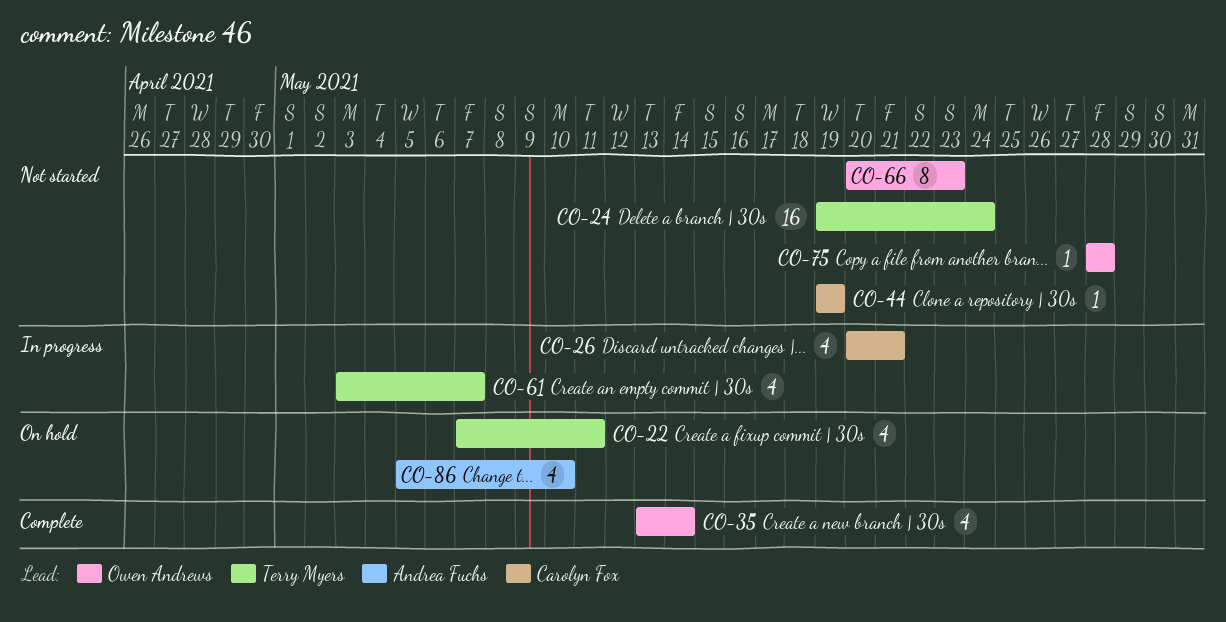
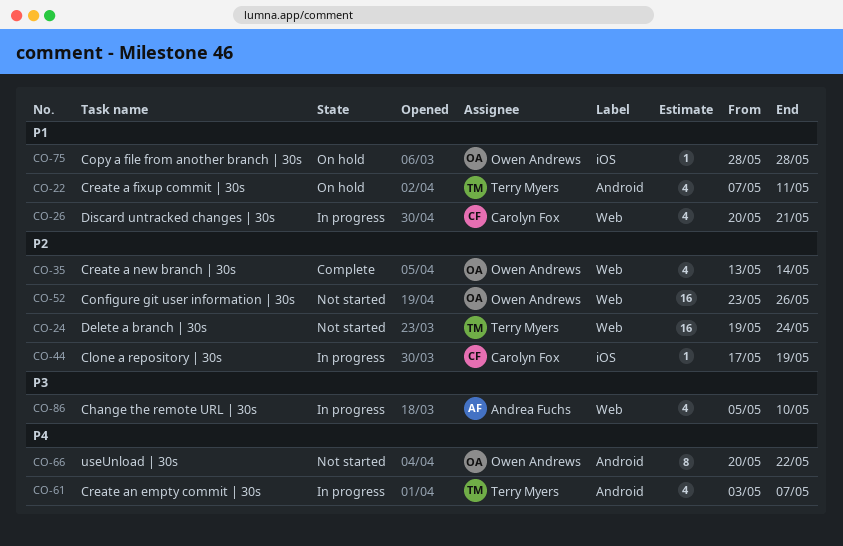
CO-44, status: Not started -> In progress
CO-44, start: May 19 -> May 17
CO-52: none -> present
CO-66, due: May 23 -> May 22
CO-75, status: Not started -> On hold
CO-86, status: On hold -> In progress

